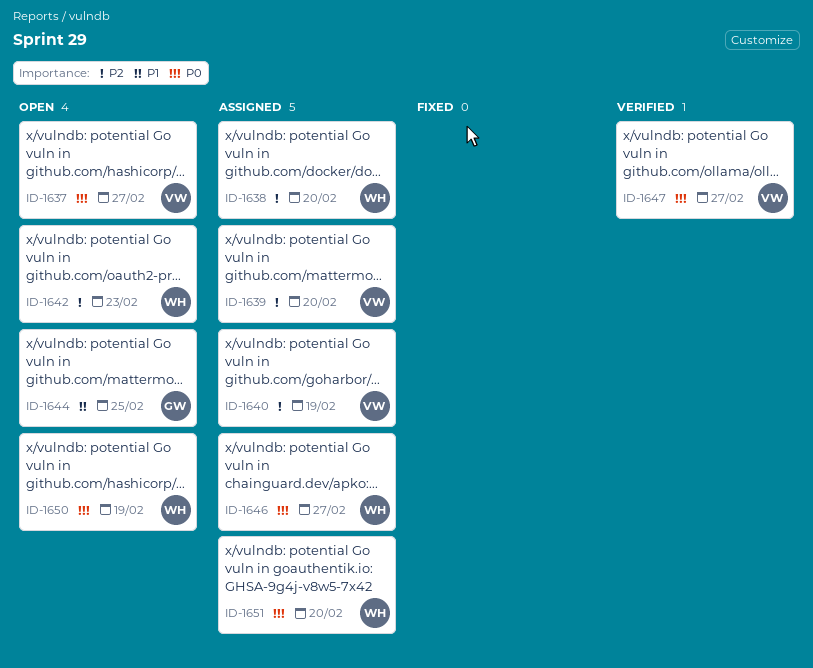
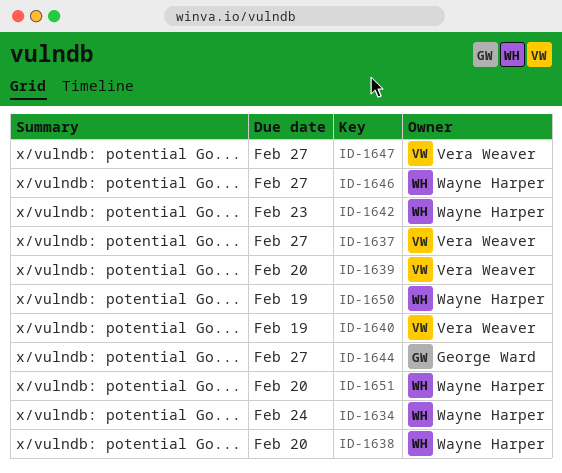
ID-1634: none -> present
ID-1644, due: Feb 25 -> Feb 27

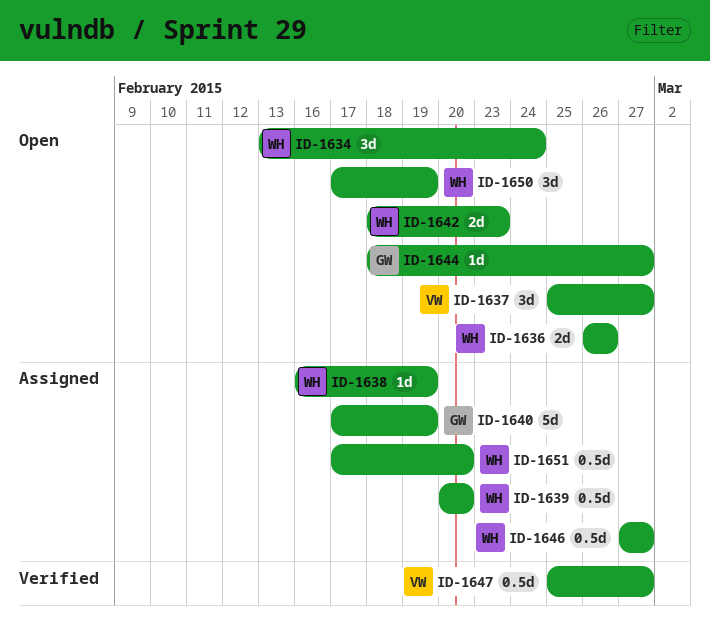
ID-1636: none -> present
ID-1638, due: Feb 20 -> Feb 19
ID-1639, owner: Vera Weaver -> Wayne Harper
ID-1640, owner: Vera Weaver -> George Ward

